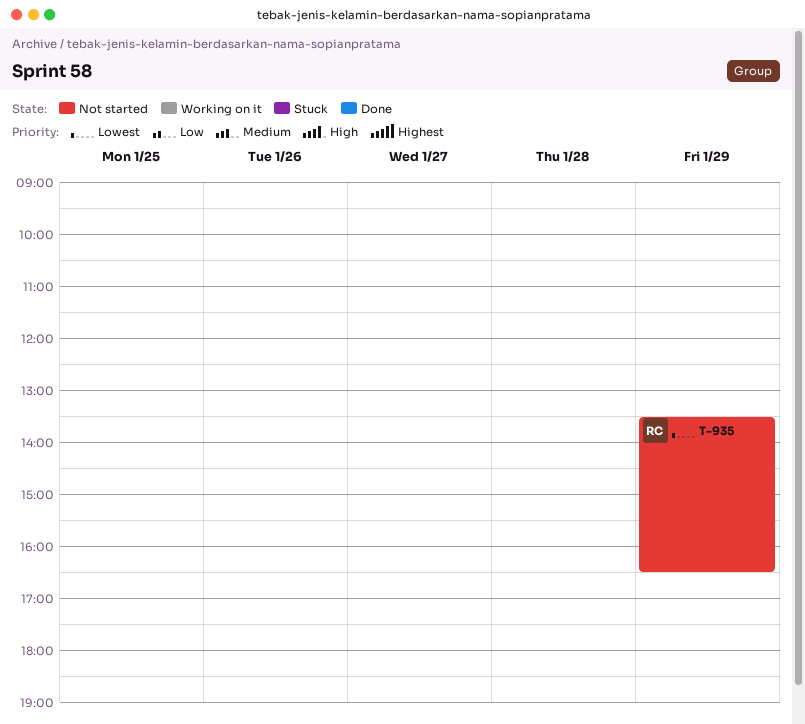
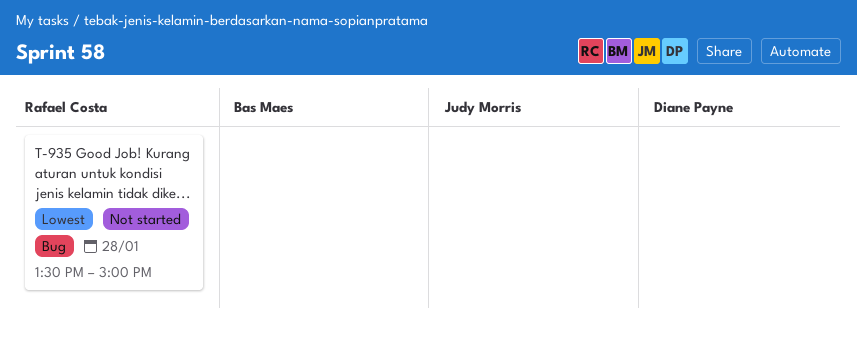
T-935, day: Jan 29 -> Jan 28
T-935, ends: 16:30 -> 15:00

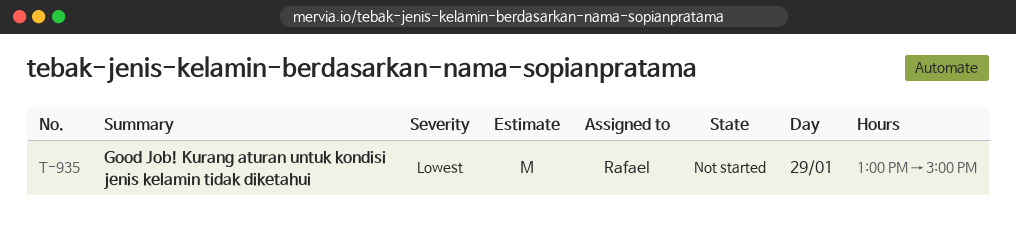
T-935, day: Jan 28 -> Jan 29
T-935, begins: 13:30 -> 13:00

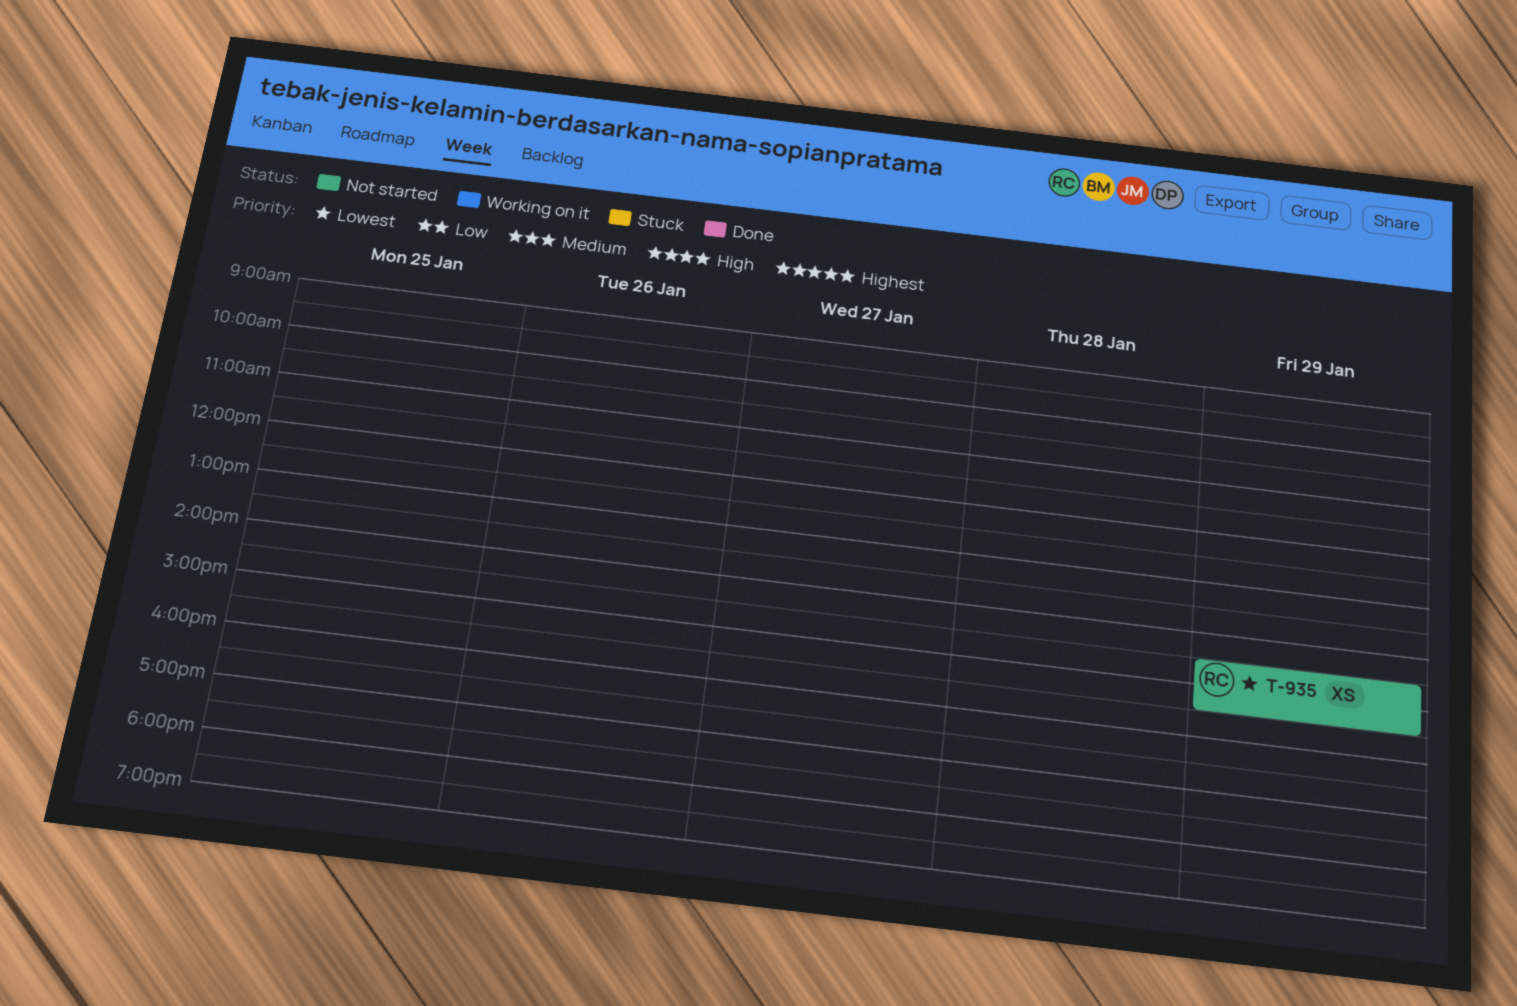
T-935, estimate: M -> XS
T-935, begins: 13:00 -> 14:30
T-935, ends: 15:00 -> 15:30

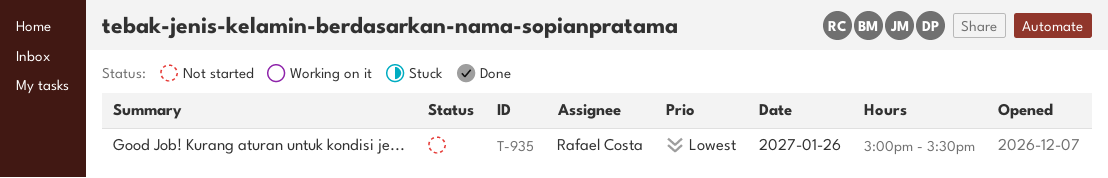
T-935, day: Jan 29 -> Jan 26
T-935, begins: 14:30 -> 15:00

